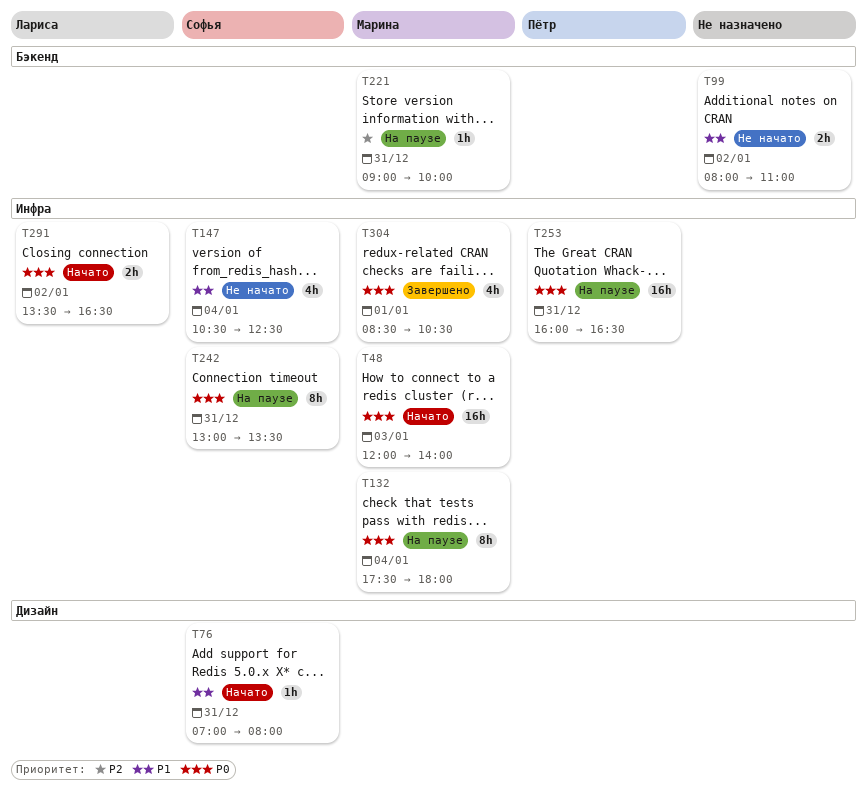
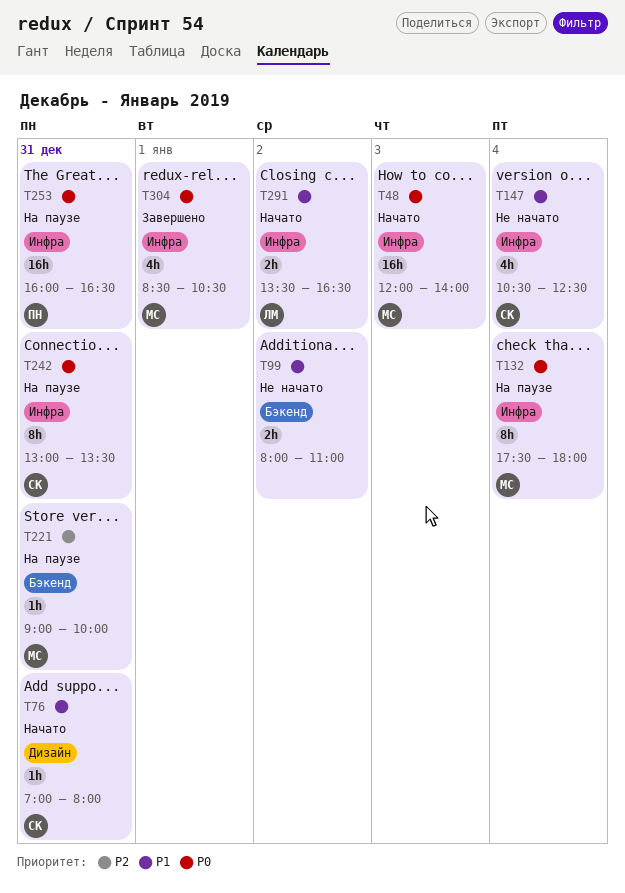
T291, priority: P0 -> P1

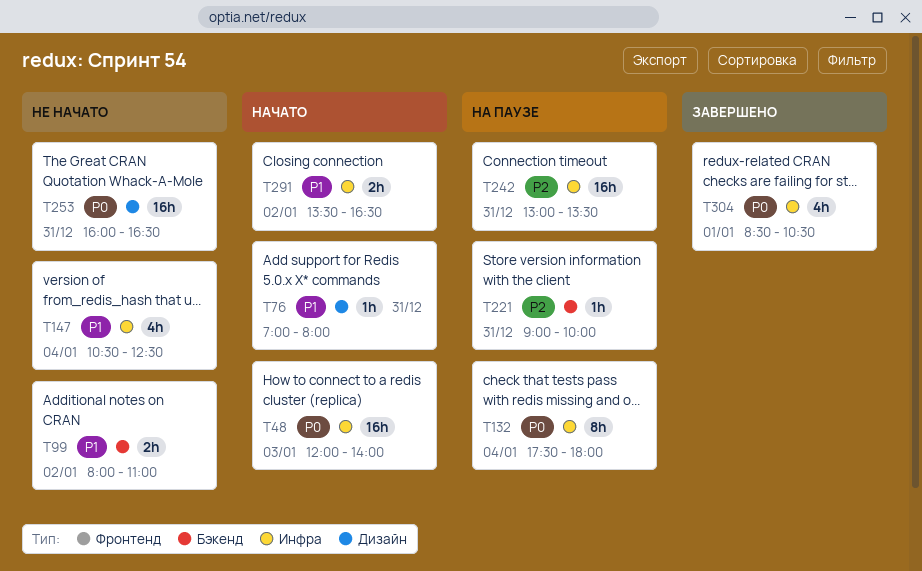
T242, priority: P0 -> P2
T242, estimate: 8h -> 16h
T253, status: На паузе -> Не начато
T253, label: Инфра -> Дизайн

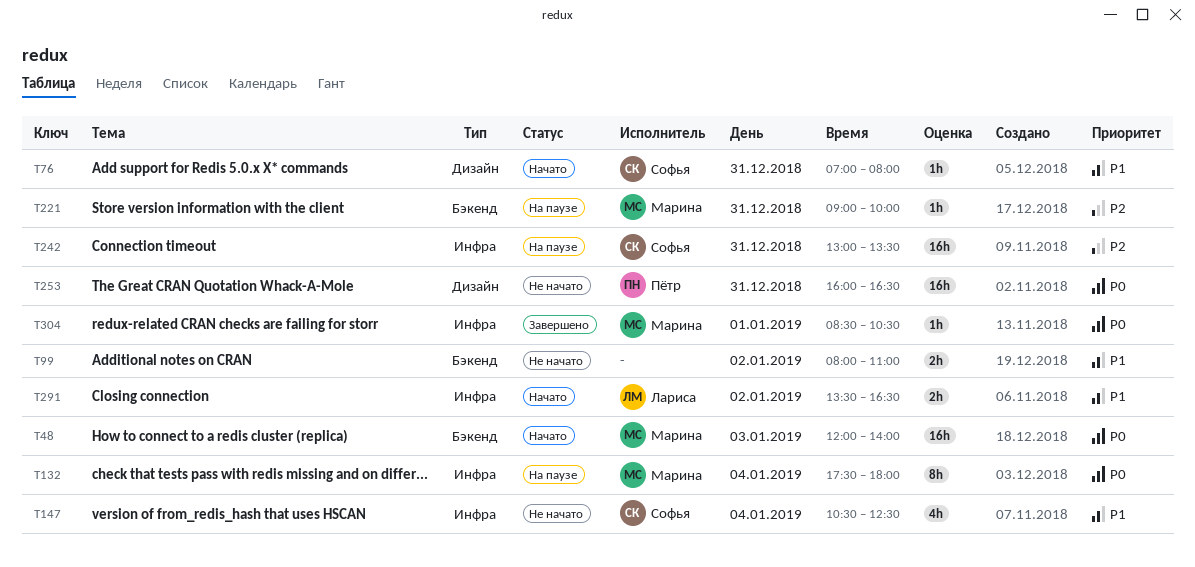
T48, label: Инфра -> Бэкенд
T304, estimate: 4h -> 1h

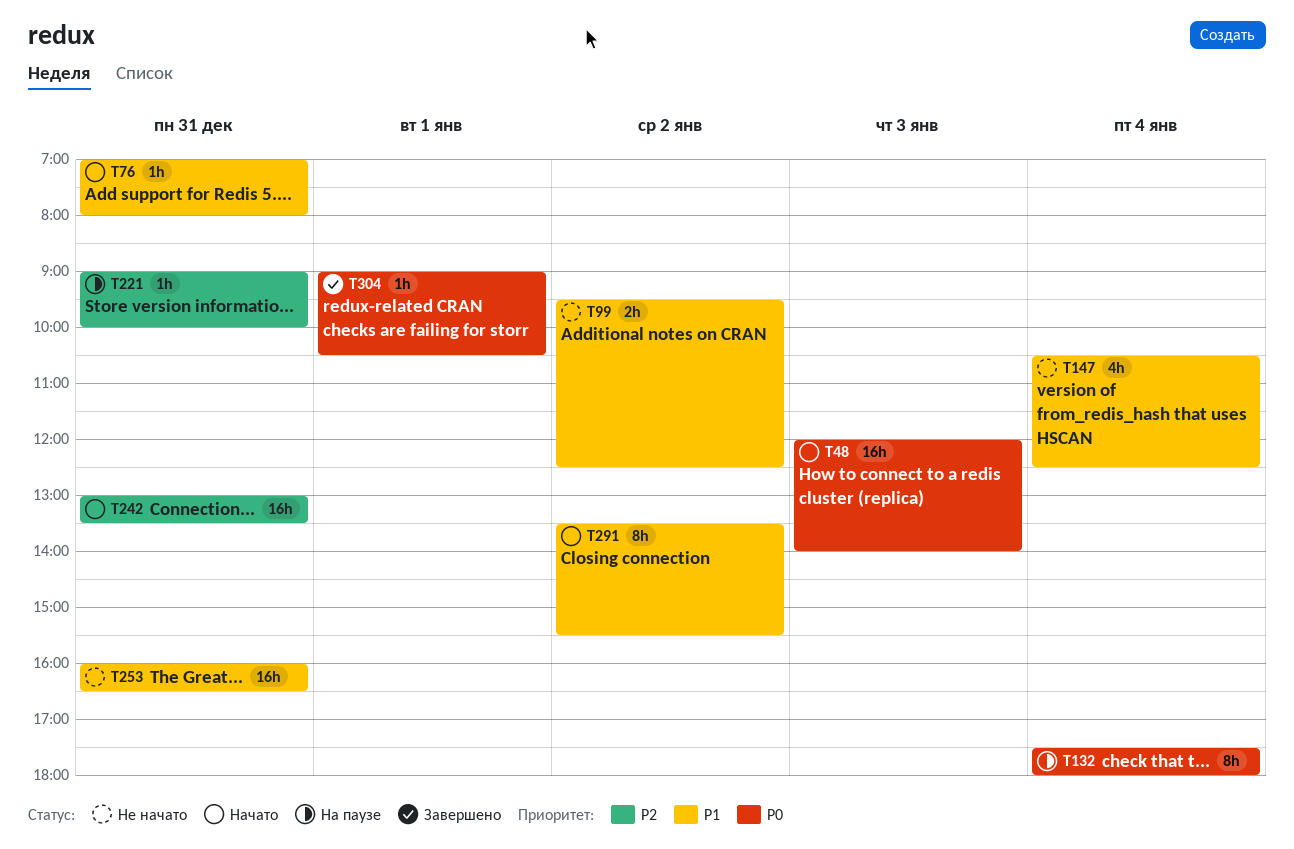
T99, begins: 08:00 -> 09:30
T99, ends: 11:00 -> 12:30
T242, status: На паузе -> Начато
T253, priority: P0 -> P1
T291, estimate: 2h -> 8h
T291, ends: 16:30 -> 15:30
T304, begins: 08:30 -> 09:00

